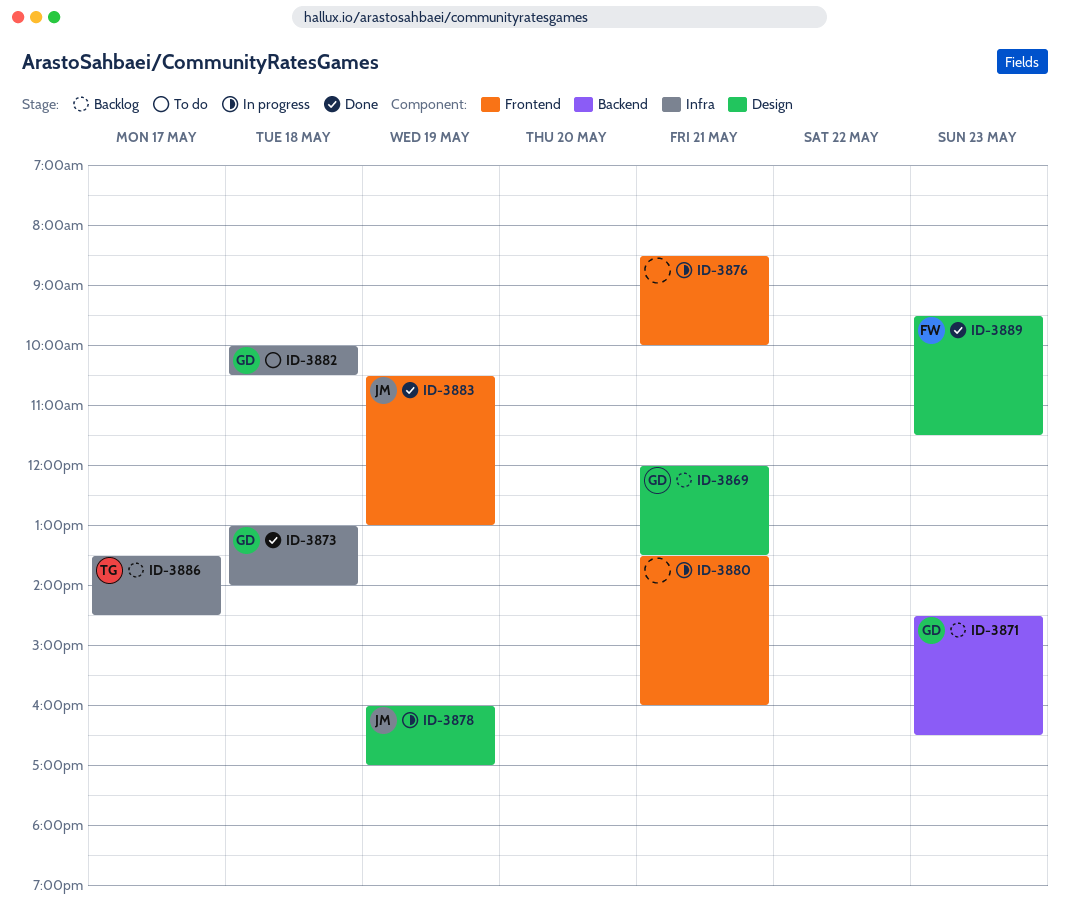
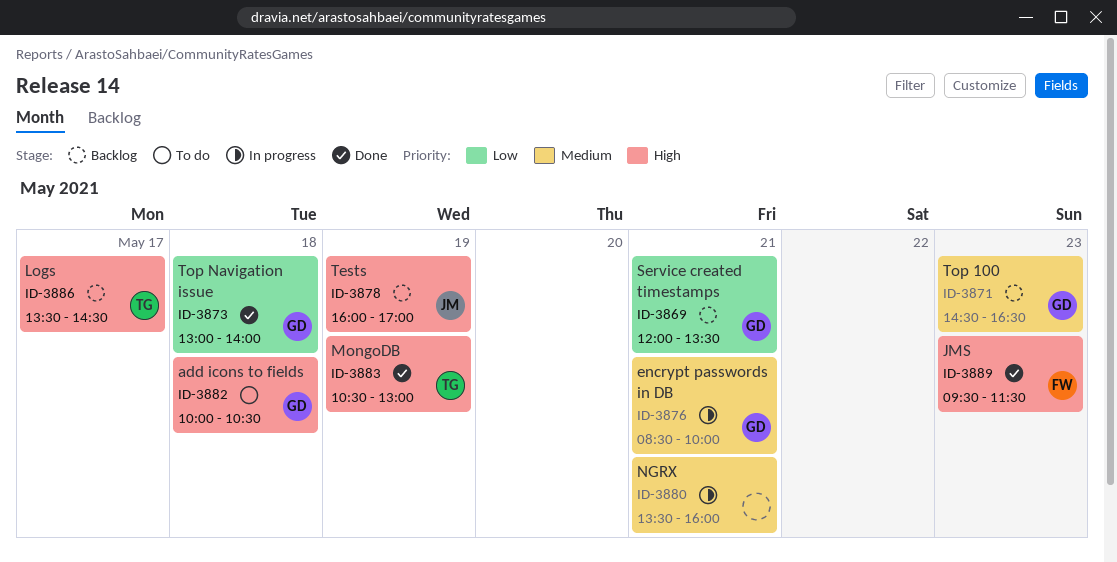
ID-3876, owner: none -> GD
ID-3878, status: In progress -> Backlog
ID-3883, owner: JM -> TG

